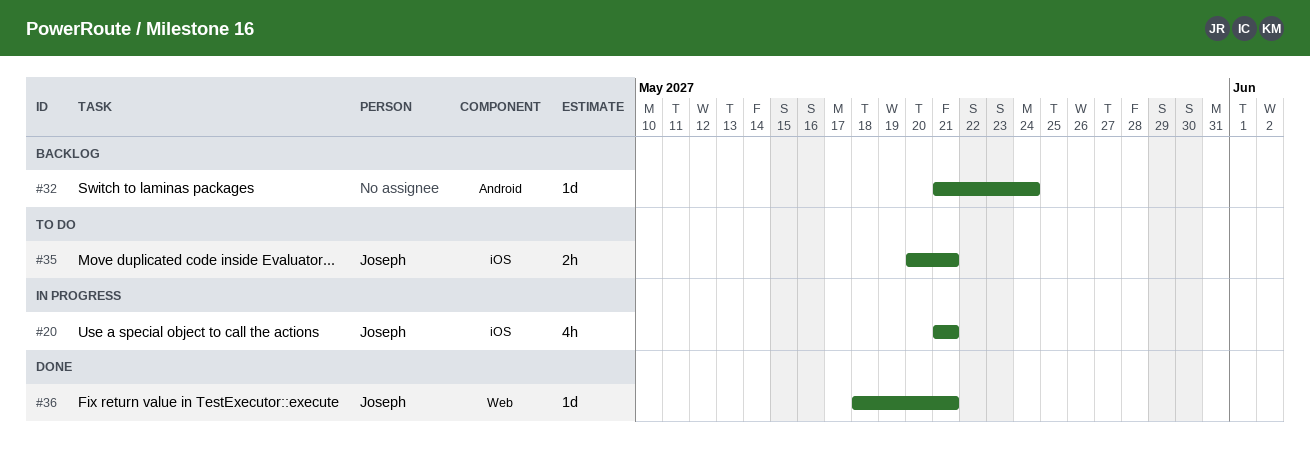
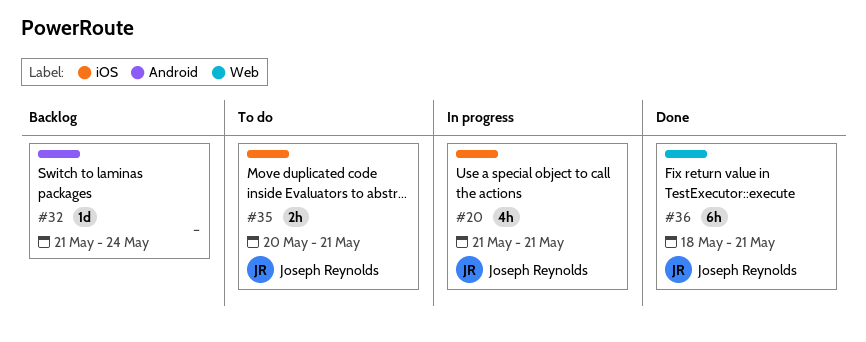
#36, estimate: 1d -> 6h

